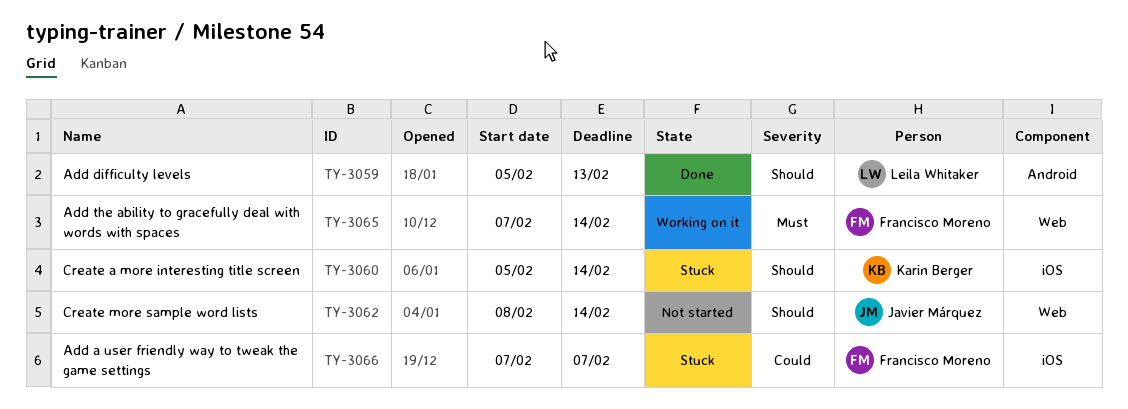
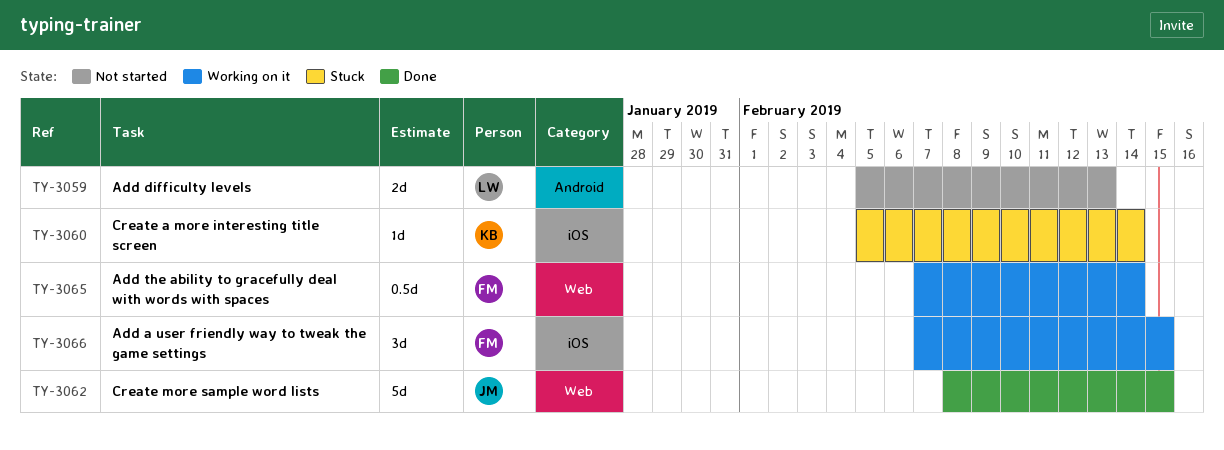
TY-3059, status: Done -> Not started
TY-3062, status: Not started -> Done
TY-3062, due: Feb 14 -> Feb 15
TY-3066, status: Stuck -> Working on it
TY-3066, due: Feb 7 -> Feb 15

